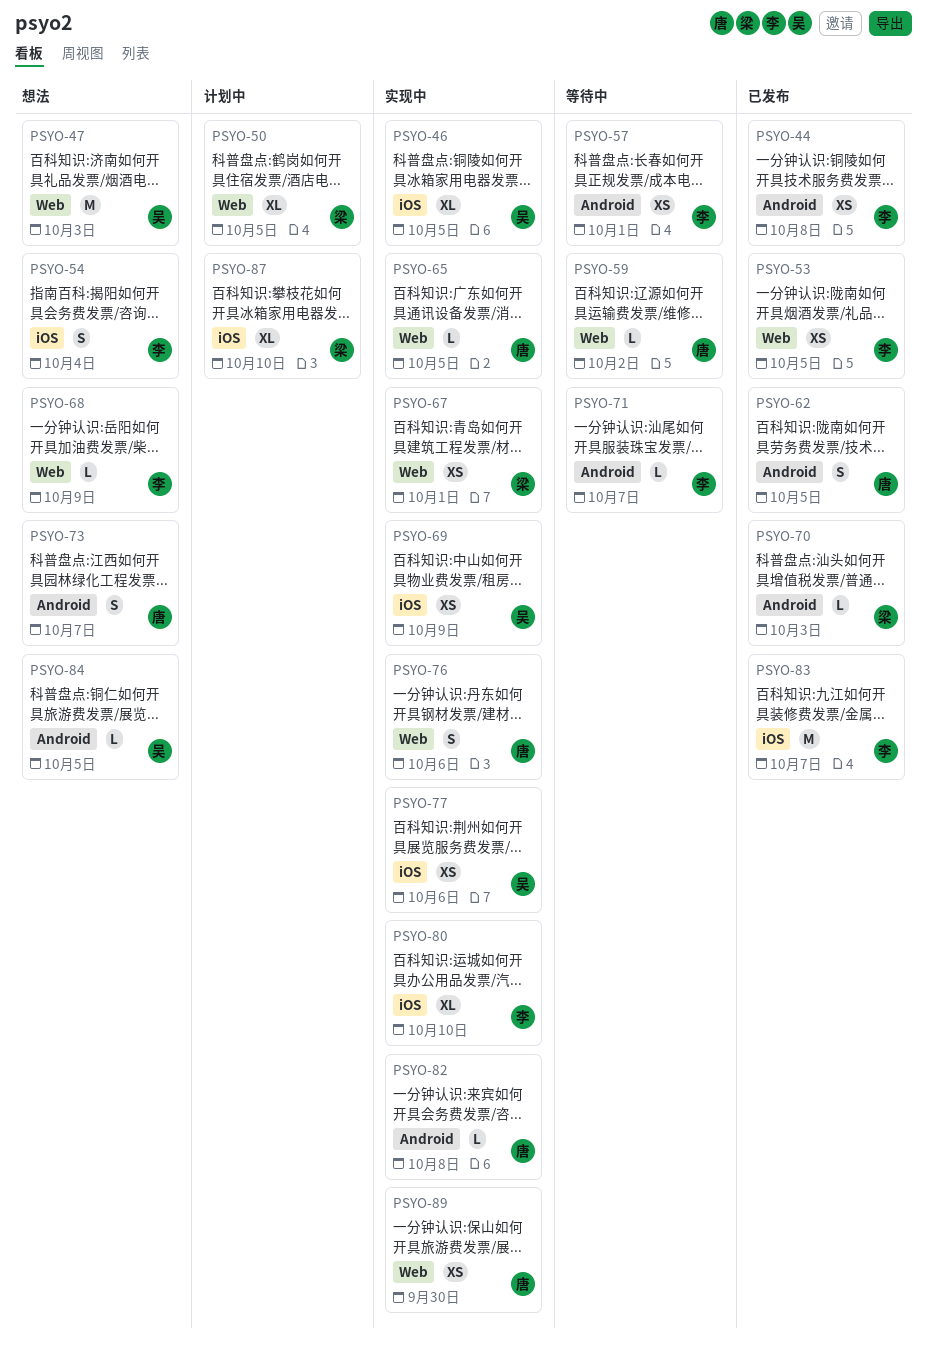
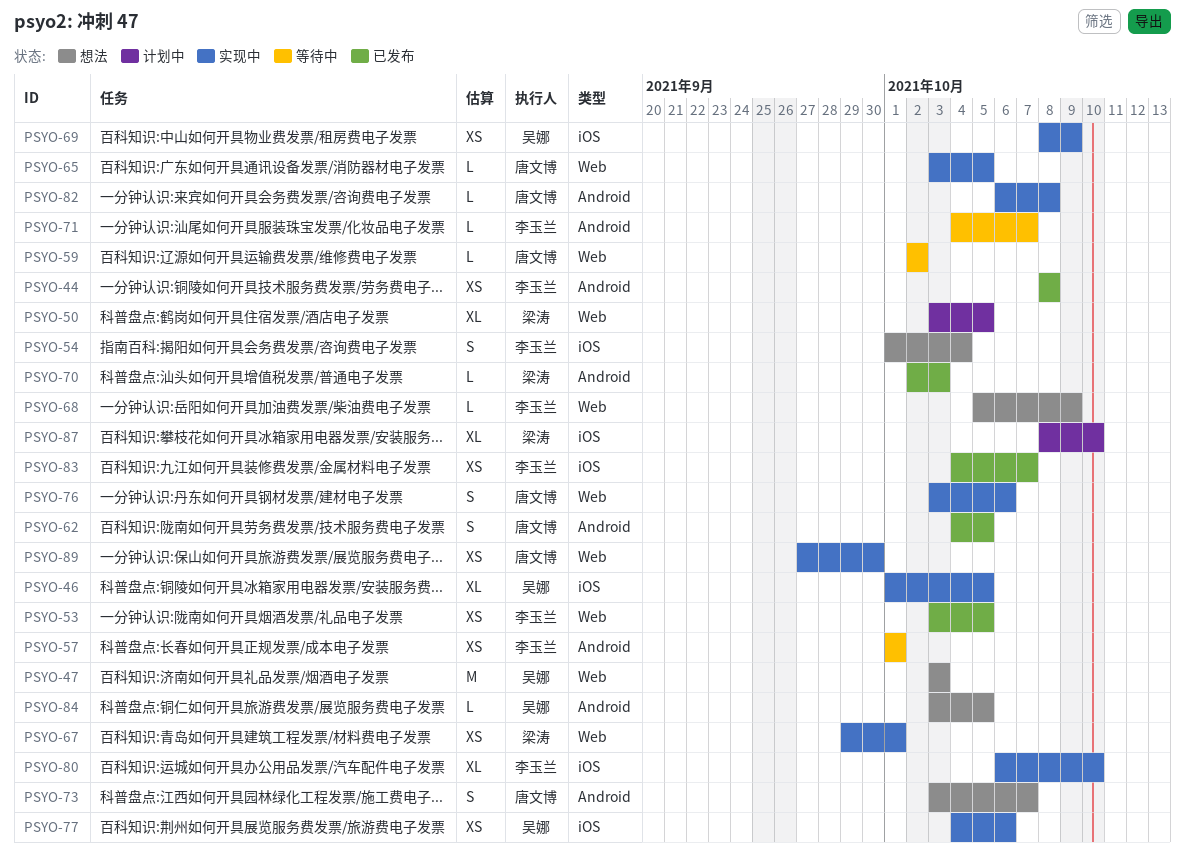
PSYO-83, estimate: M -> XS

